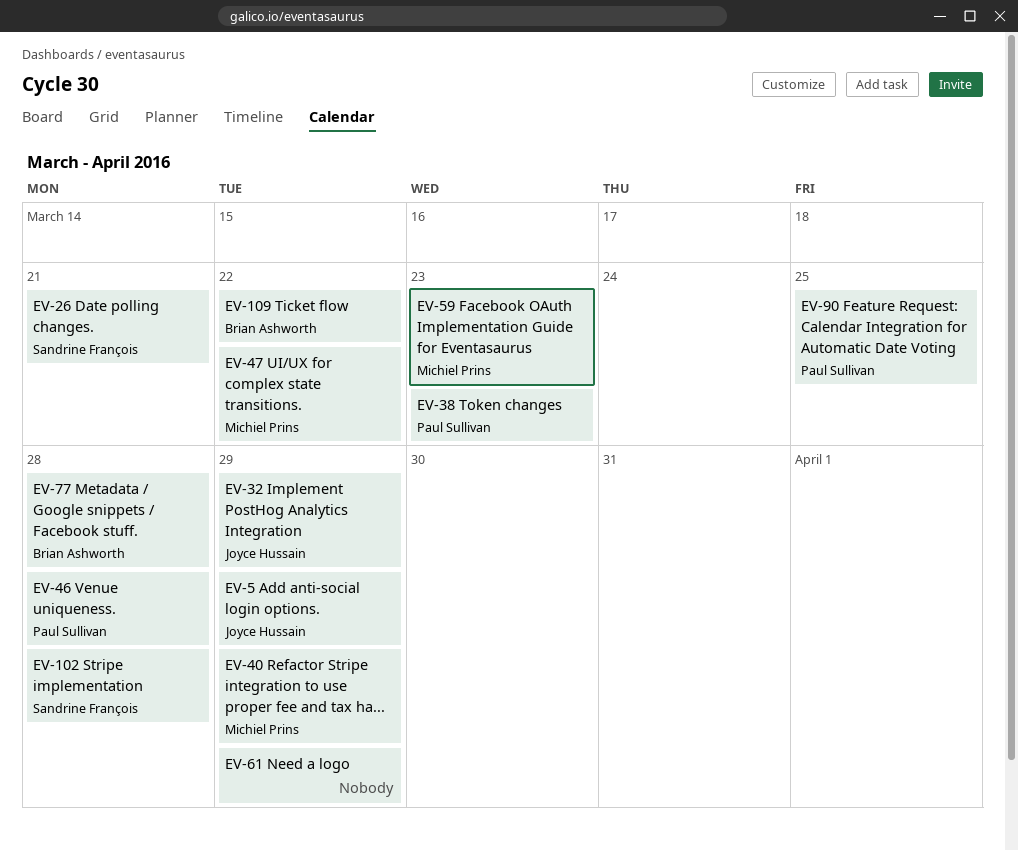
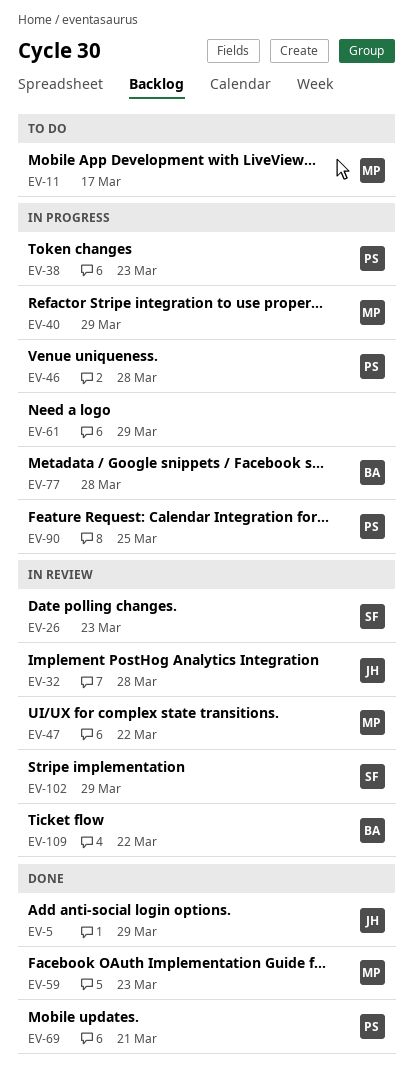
EV-11: none -> present
EV-26, due: Mar 21 -> Mar 23
EV-32, due: Mar 29 -> Mar 28
EV-69: none -> present
EV-102, due: Mar 28 -> Mar 29

